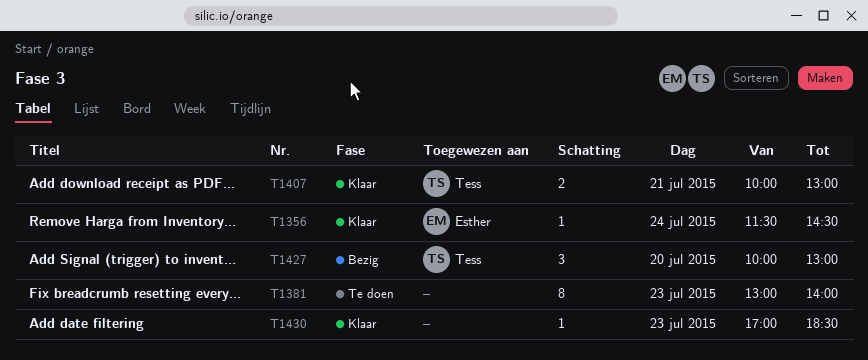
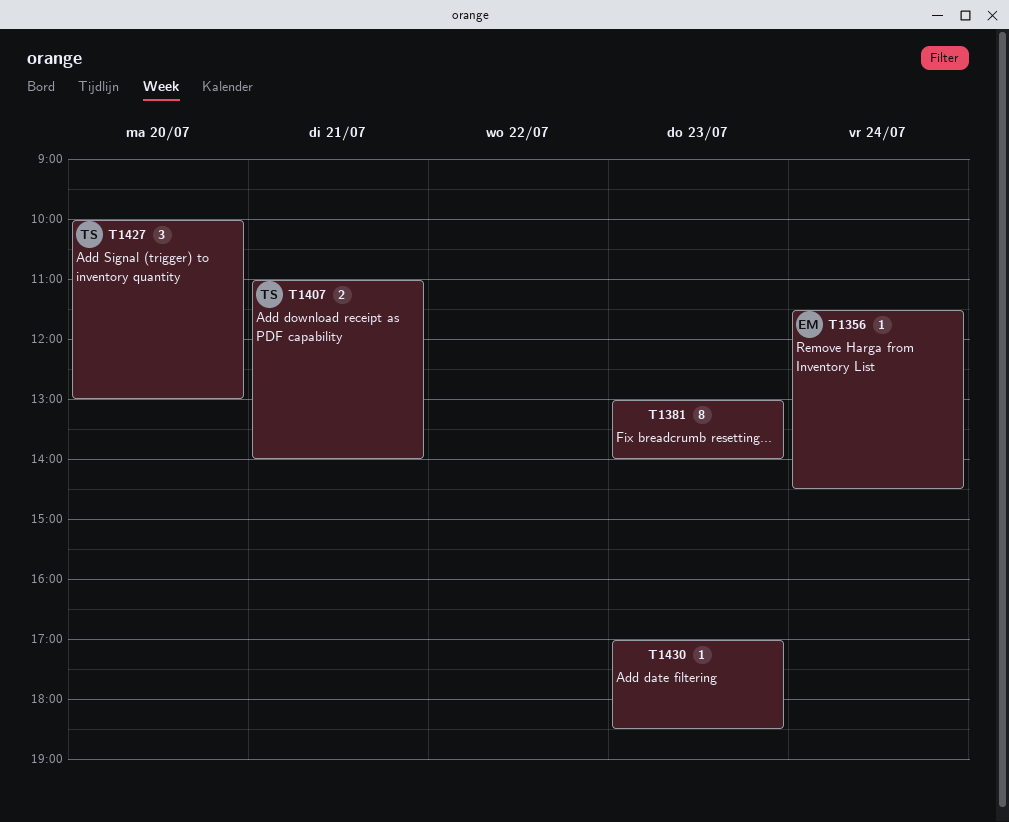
T1407, begins: 10:00 -> 11:00
T1407, ends: 13:00 -> 14:00

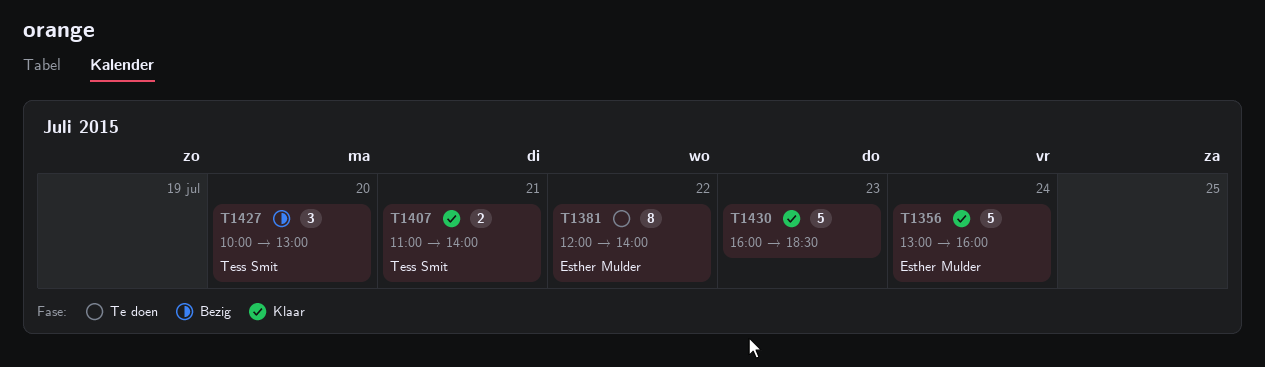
T1356, estimate: 1 -> 5
T1356, begins: 11:30 -> 13:00
T1356, ends: 14:30 -> 16:00
T1381, owner: none -> Esther Mulder
T1381, day: Jul 23 -> Jul 22
T1381, begins: 13:00 -> 12:00
T1430, estimate: 1 -> 5
T1430, begins: 17:00 -> 16:00

